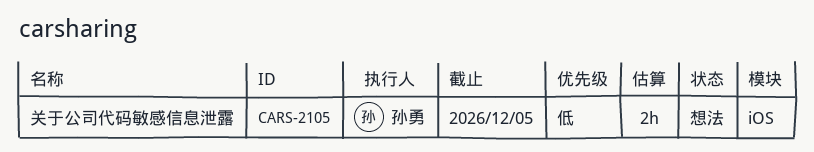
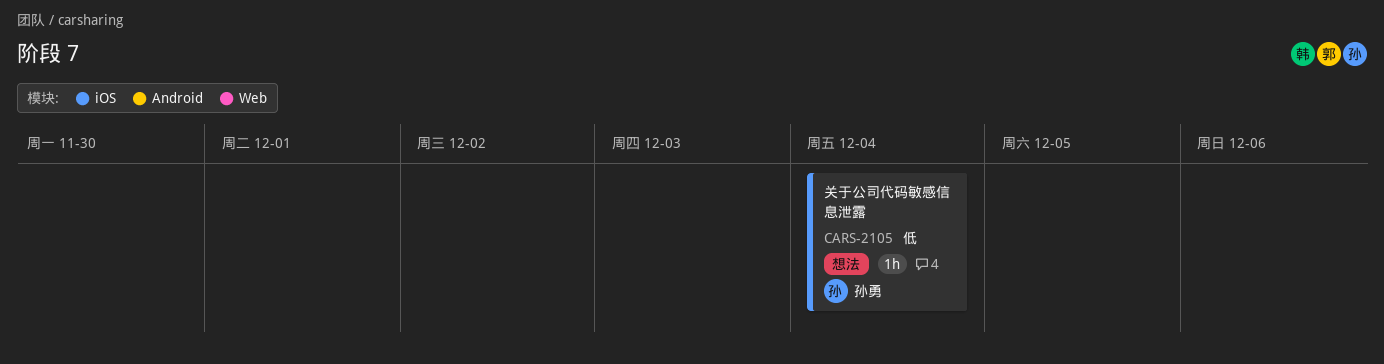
CARS-2105, estimate: 2h -> 1h
CARS-2105, due: Dec 5 -> Dec 4

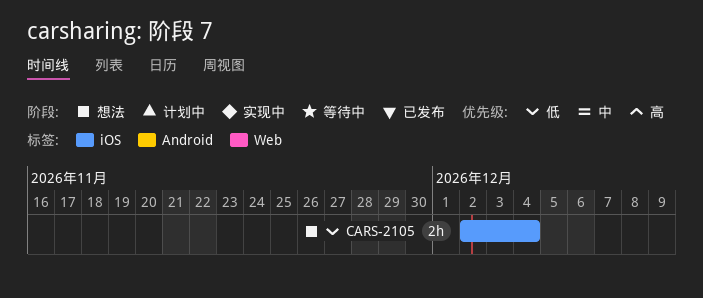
CARS-2105, estimate: 1h -> 2h

